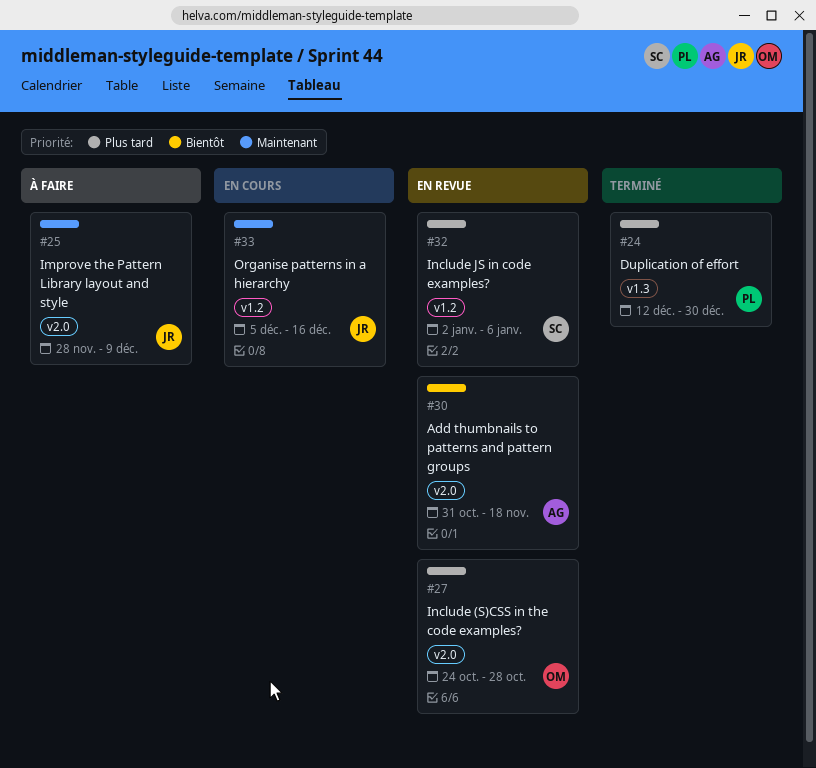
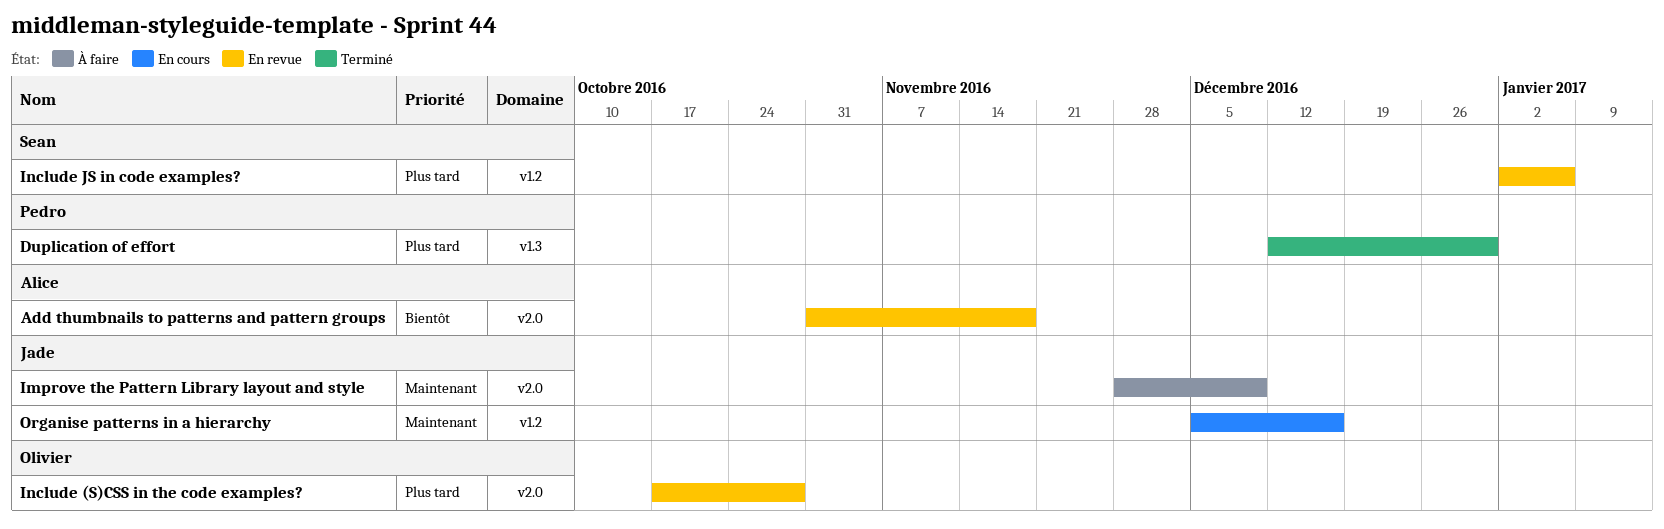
Include (S)CSS in the code examples?, start: Oct 24 -> Oct 17

